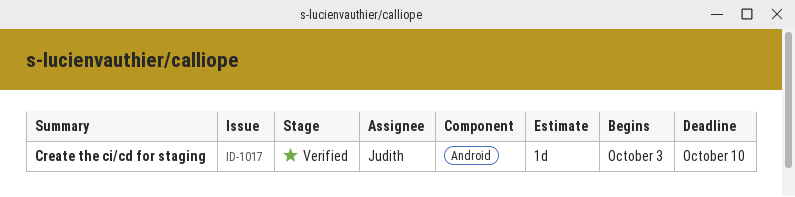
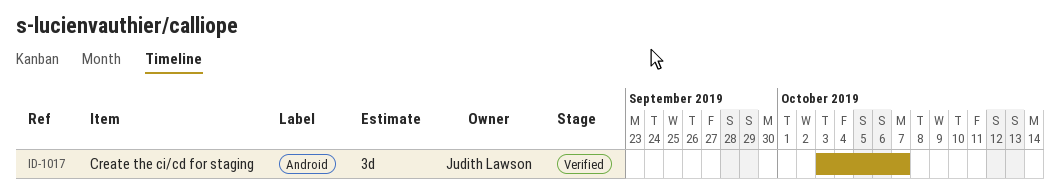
ID-1017, estimate: 1d -> 3d
ID-1017, due: Oct 10 -> Oct 7

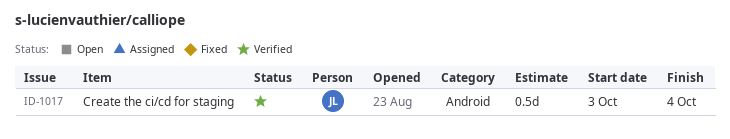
ID-1017, estimate: 3d -> 0.5d
ID-1017, due: Oct 7 -> Oct 4

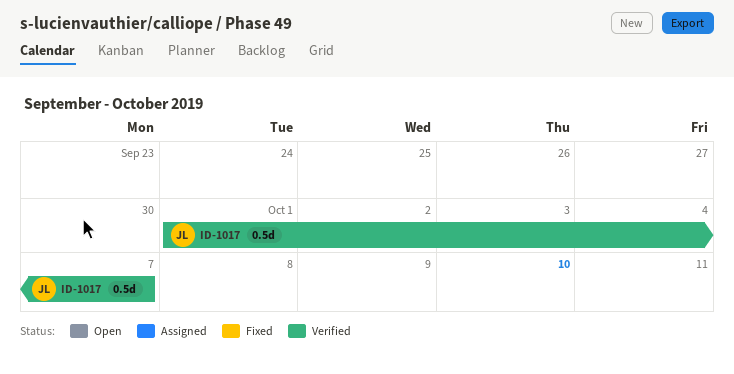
ID-1017, start: Oct 3 -> Oct 1
ID-1017, due: Oct 4 -> Oct 7

